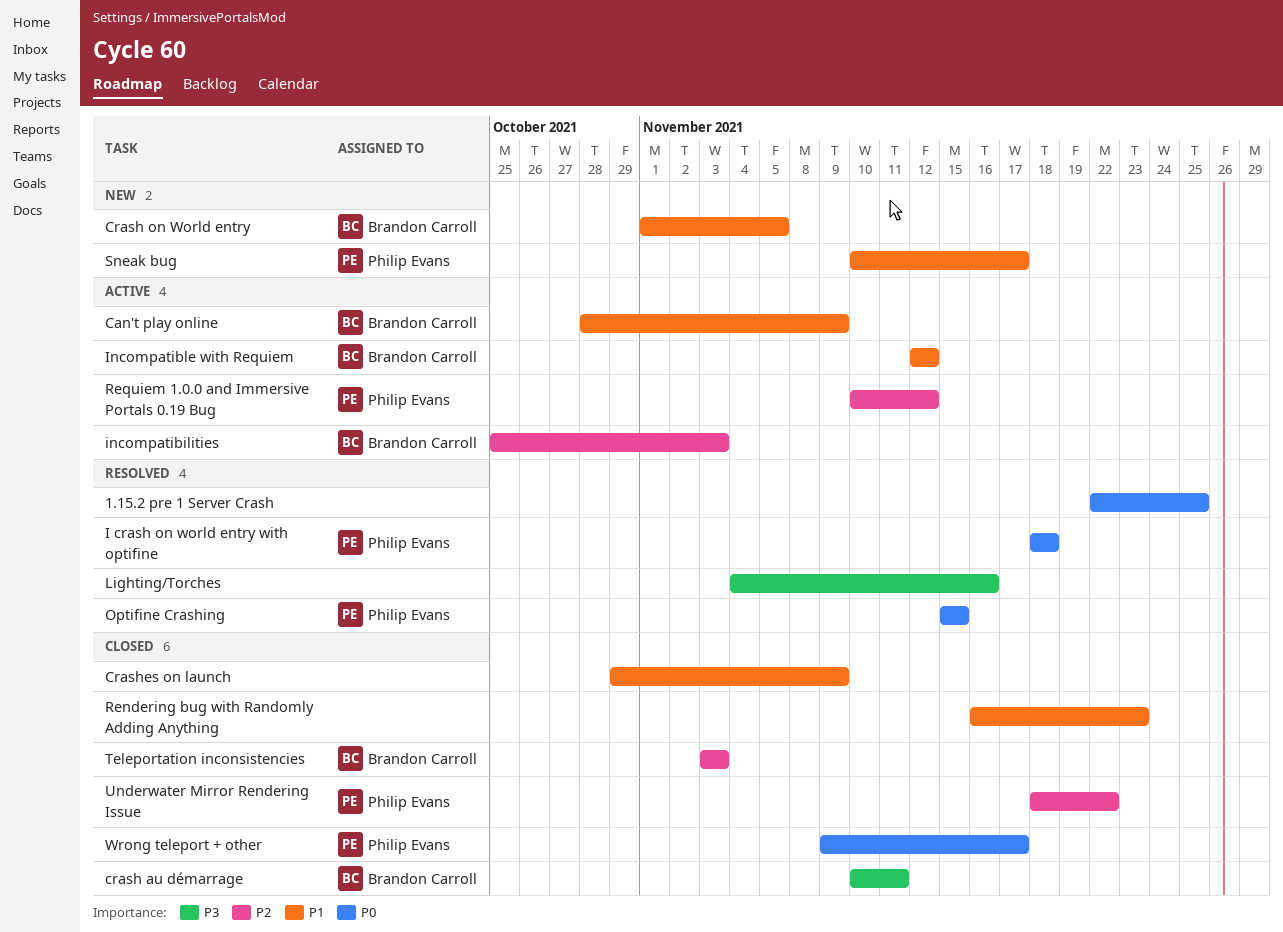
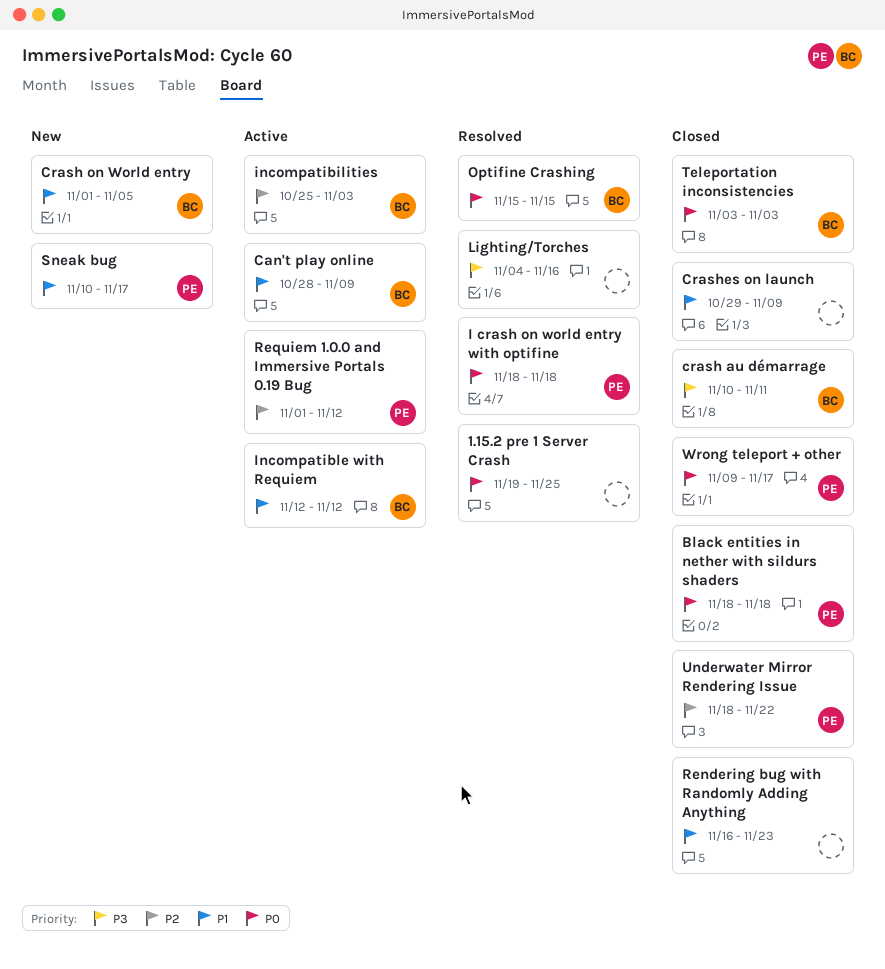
1.15.2 pre 1 Server Crash, start: Nov 22 -> Nov 19
Black entities in nether with sildurs shaders: none -> present
Optifine Crashing, owner: Philip Evans -> Brandon Carroll
Requiem 1.0.0 and Immersive Portals 0.19 Bug, start: Nov 10 -> Nov 1
Teleportation inconsistencies, priority: P2 -> P0

